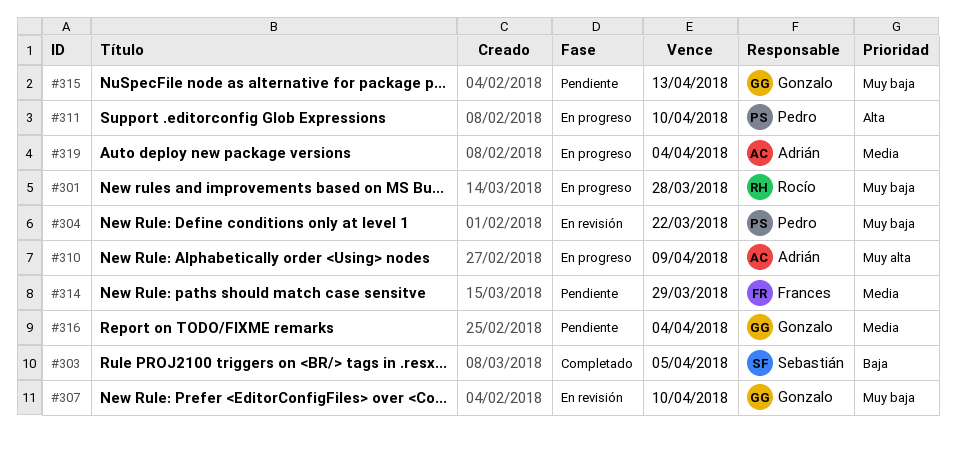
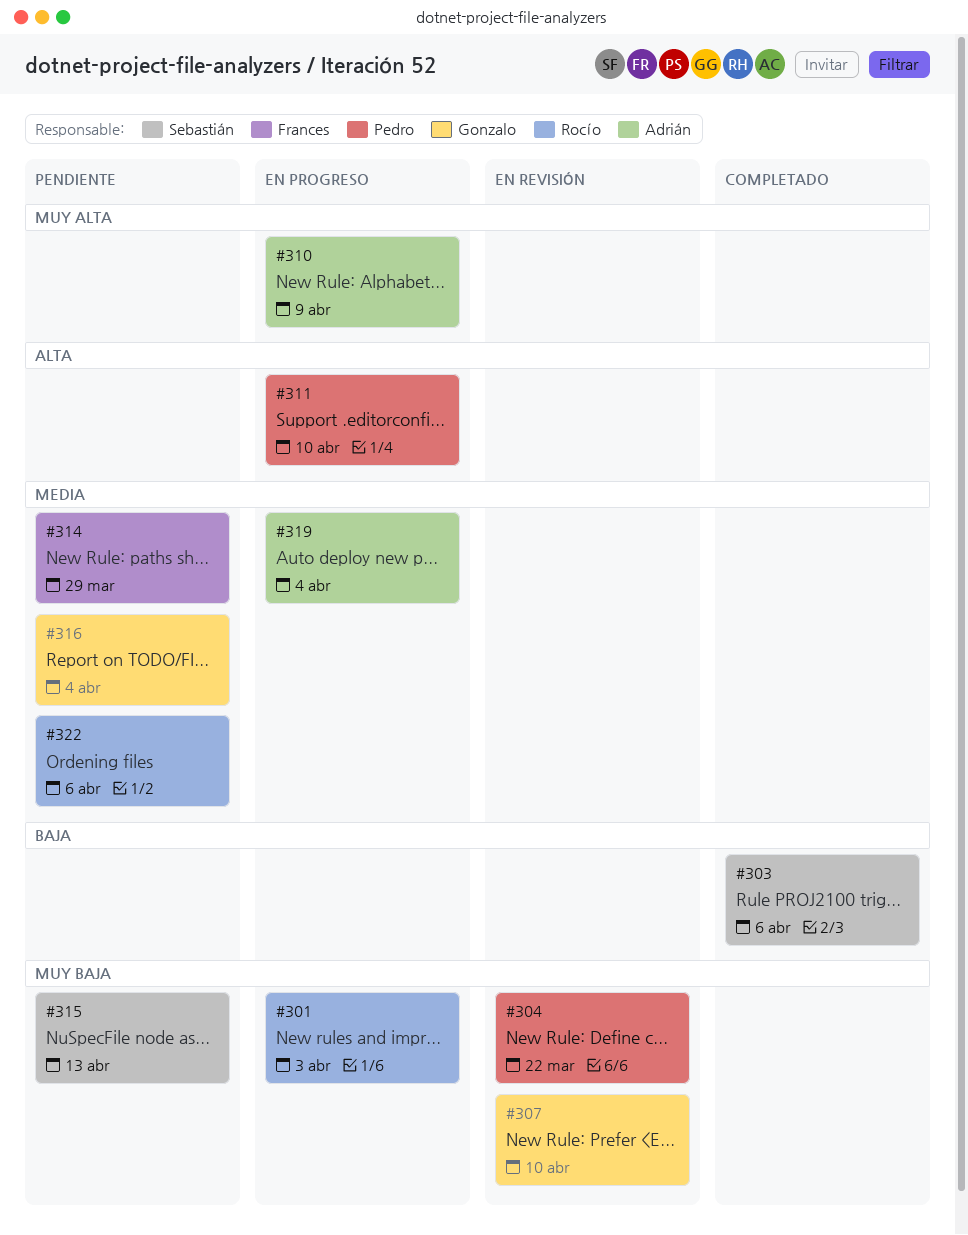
#301, due: Mar 28 -> Apr 3
#303, due: Apr 5 -> Apr 6
#315, owner: Gonzalo -> Sebastián
#322: none -> present

